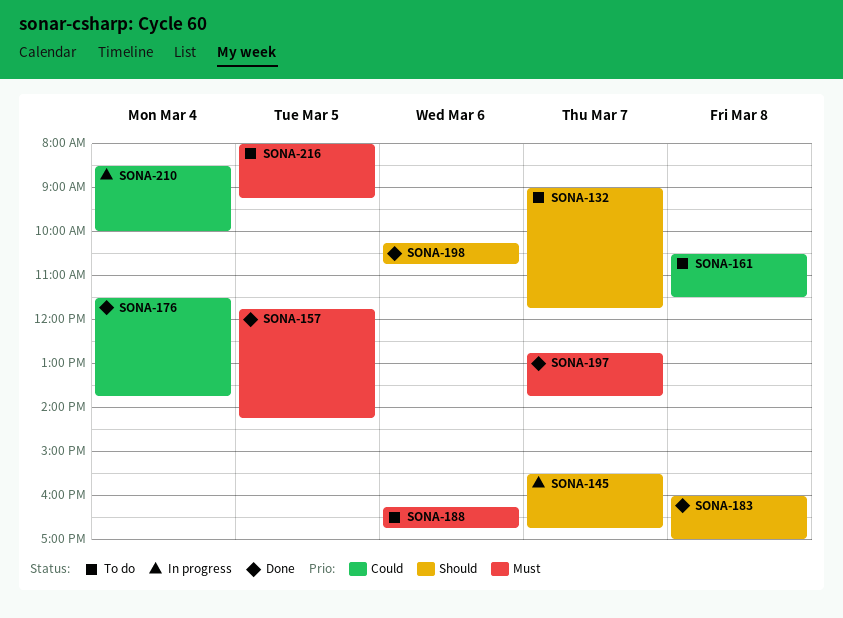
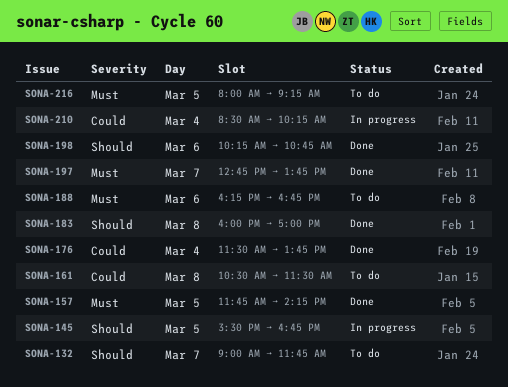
SONA-145, day: Mar 7 -> Mar 5
SONA-210, ends: 10:00 -> 10:15

